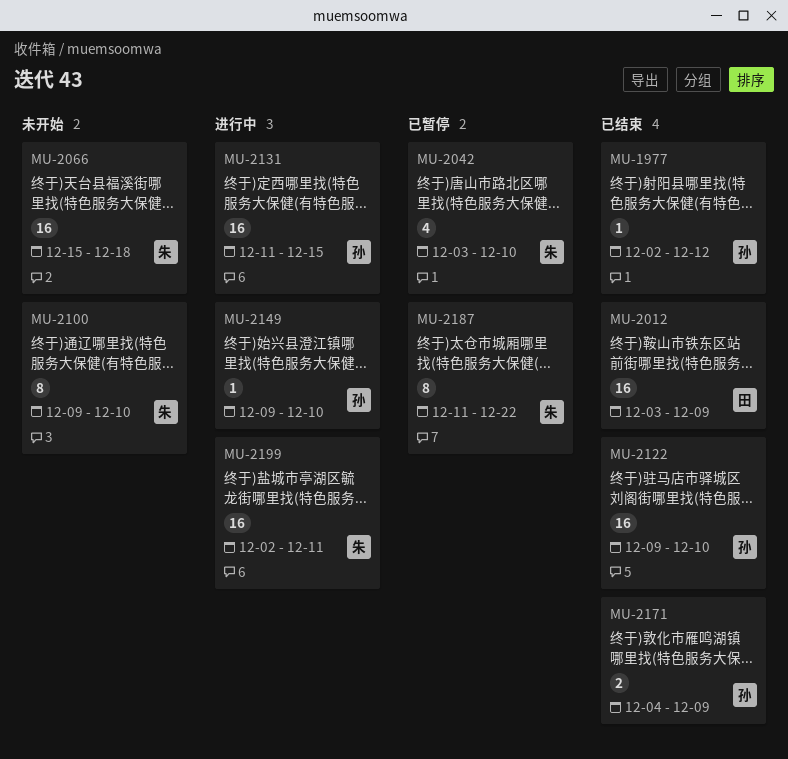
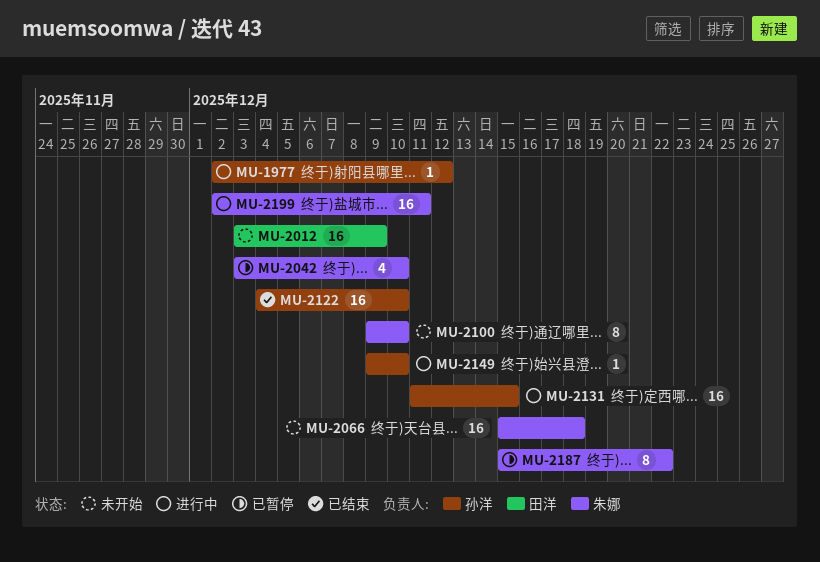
MU-1977, status: 已结束 -> 进行中
MU-2012, status: 已结束 -> 未开始
MU-2122, start: Dec 9 -> Dec 4
MU-2171: present -> none
MU-2187, start: Dec 11 -> Dec 15

